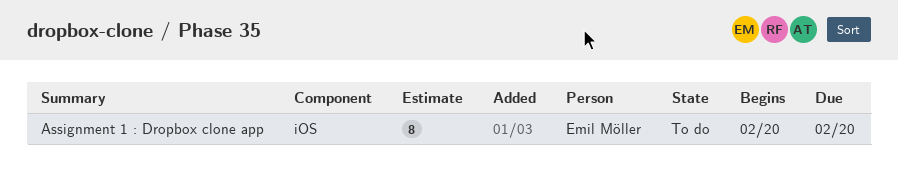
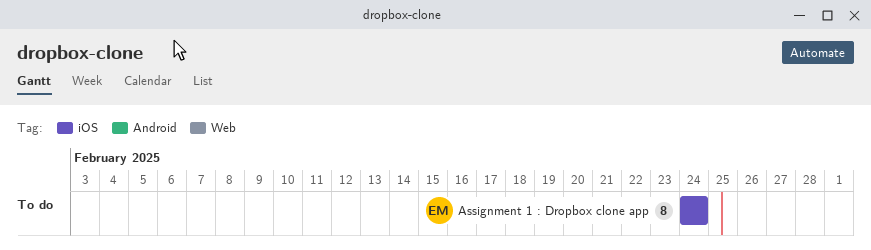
Assignment 1 : Dropbox clone app, start: Feb 20 -> Feb 24
Assignment 1 : Dropbox clone app, due: Feb 20 -> Feb 24

